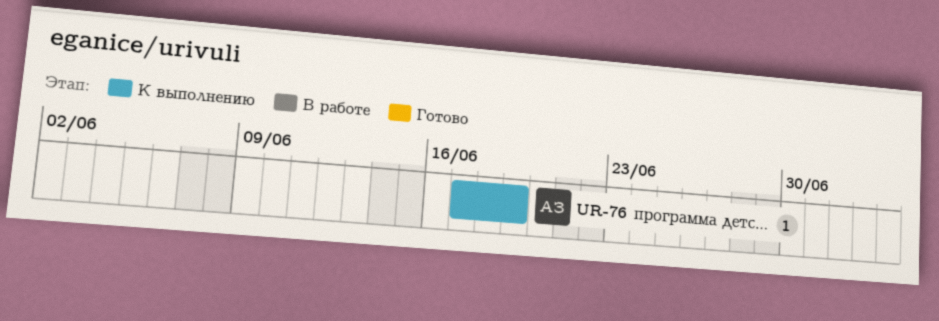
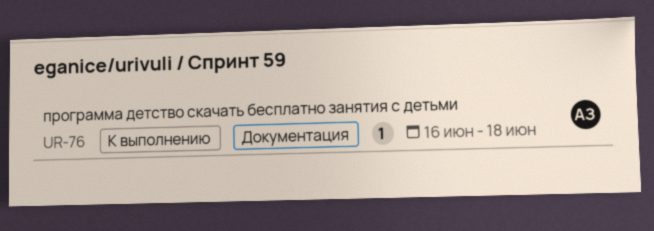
UR-76, start: Jun 17 -> Jun 16
UR-76, due: Jun 19 -> Jun 18

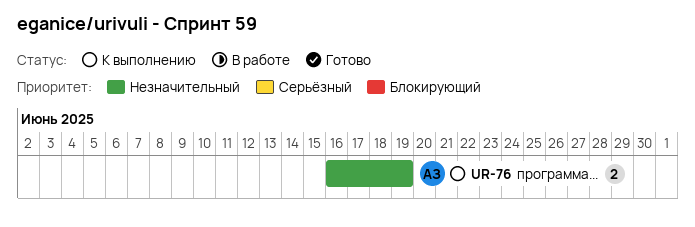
UR-76, estimate: 1 -> 2
UR-76, due: Jun 18 -> Jun 19

